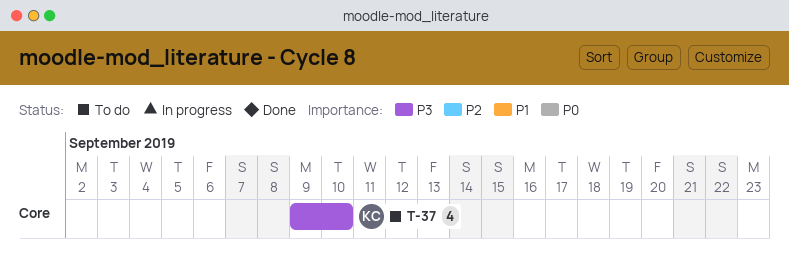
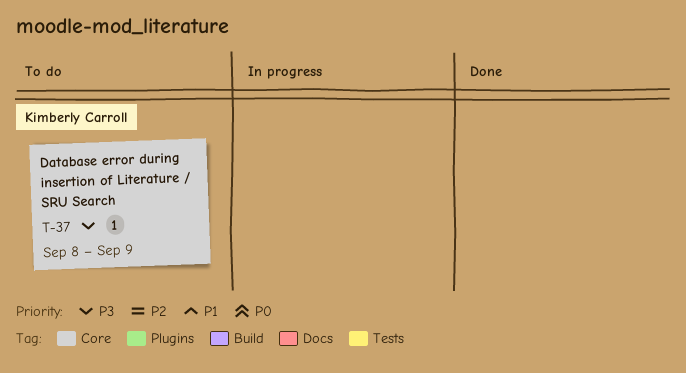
T-37, estimate: 4 -> 1
T-37, start: Sep 9 -> Sep 8
T-37, due: Sep 10 -> Sep 9

